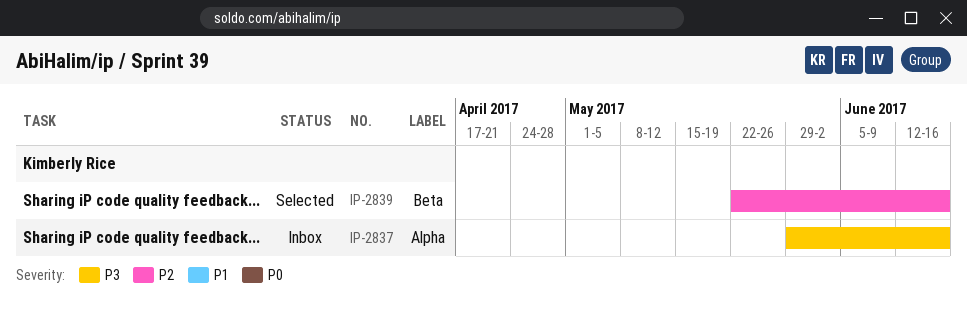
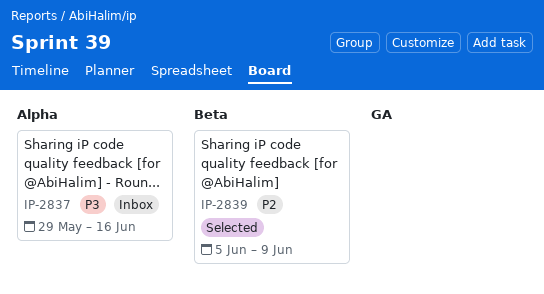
IP-2839, start: May 22 -> Jun 5
IP-2839, due: Jun 16 -> Jun 9

